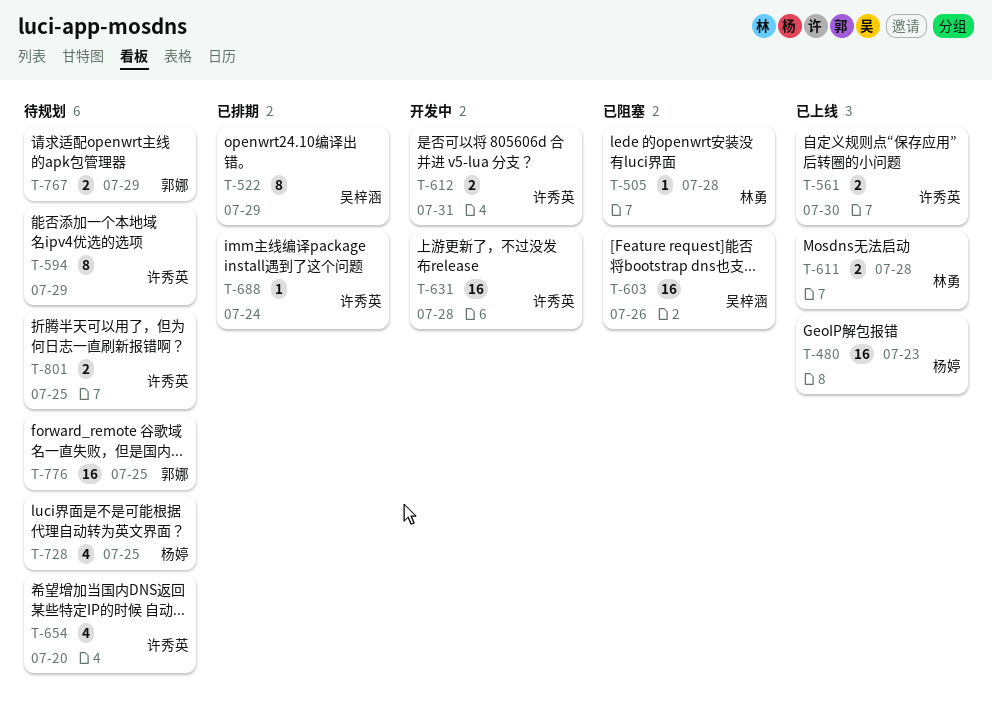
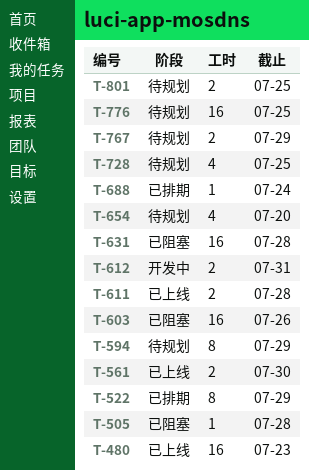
T-631, status: 开发中 -> 已阻塞

